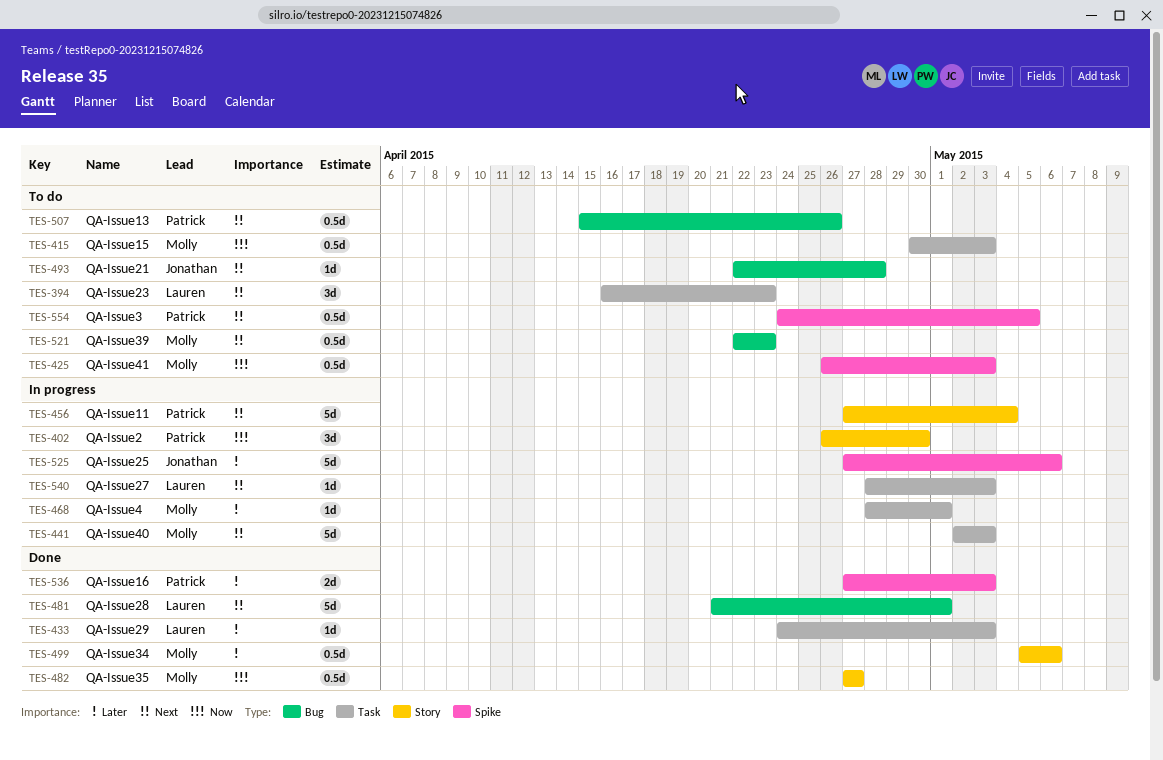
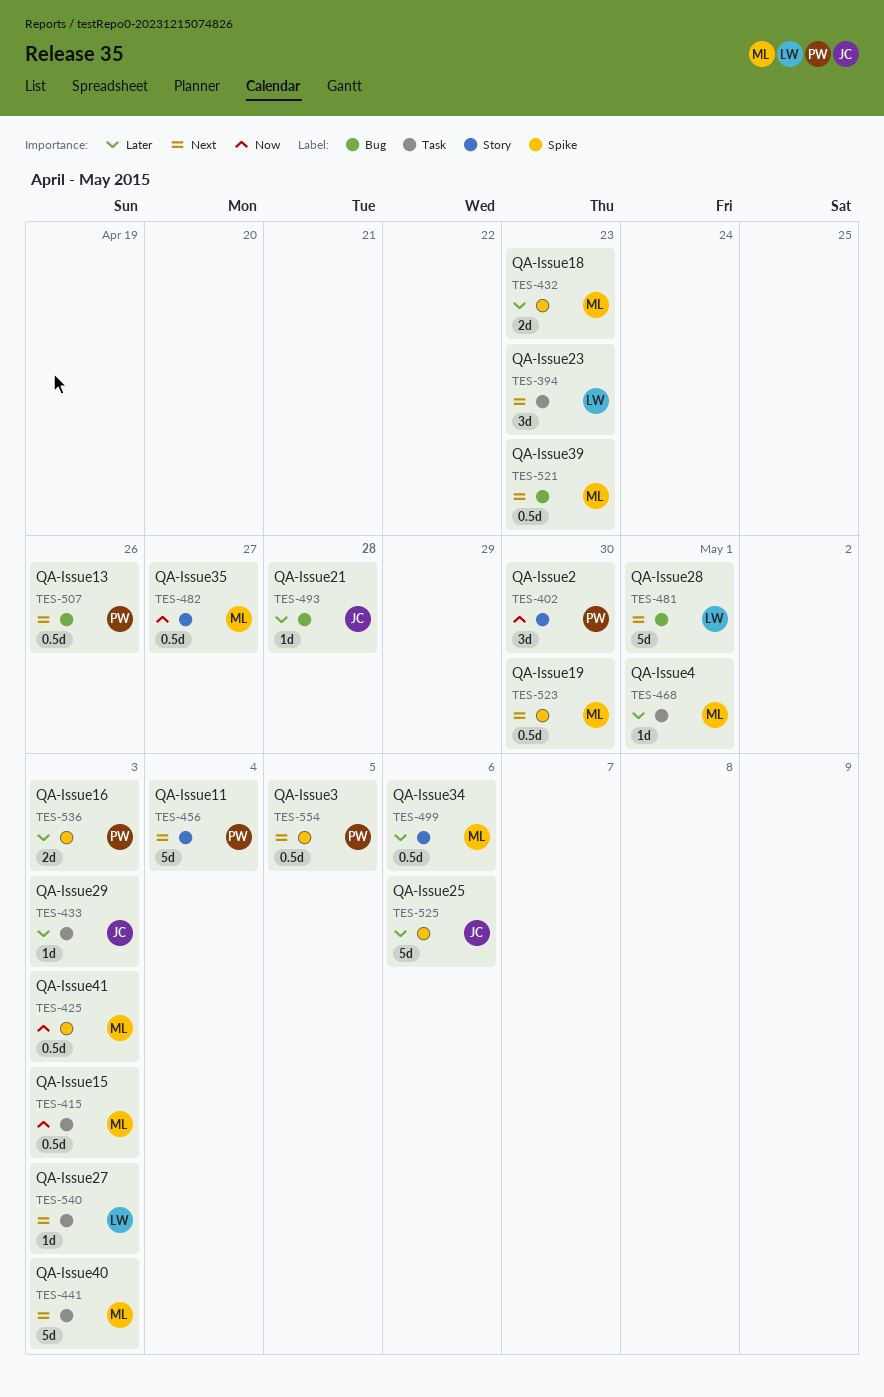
TES-432: none -> present
TES-433, owner: Lauren -> Jonathan
TES-493, priority: Next -> Later
TES-523: none -> present

